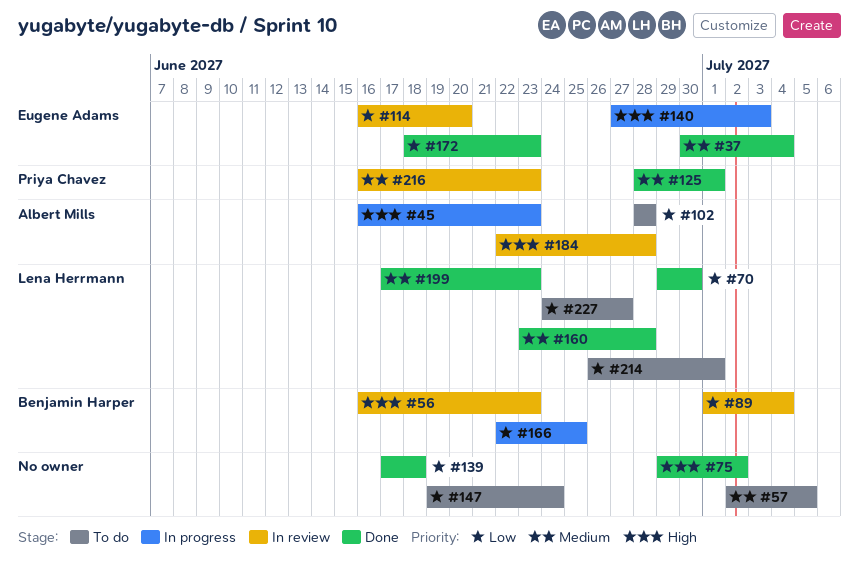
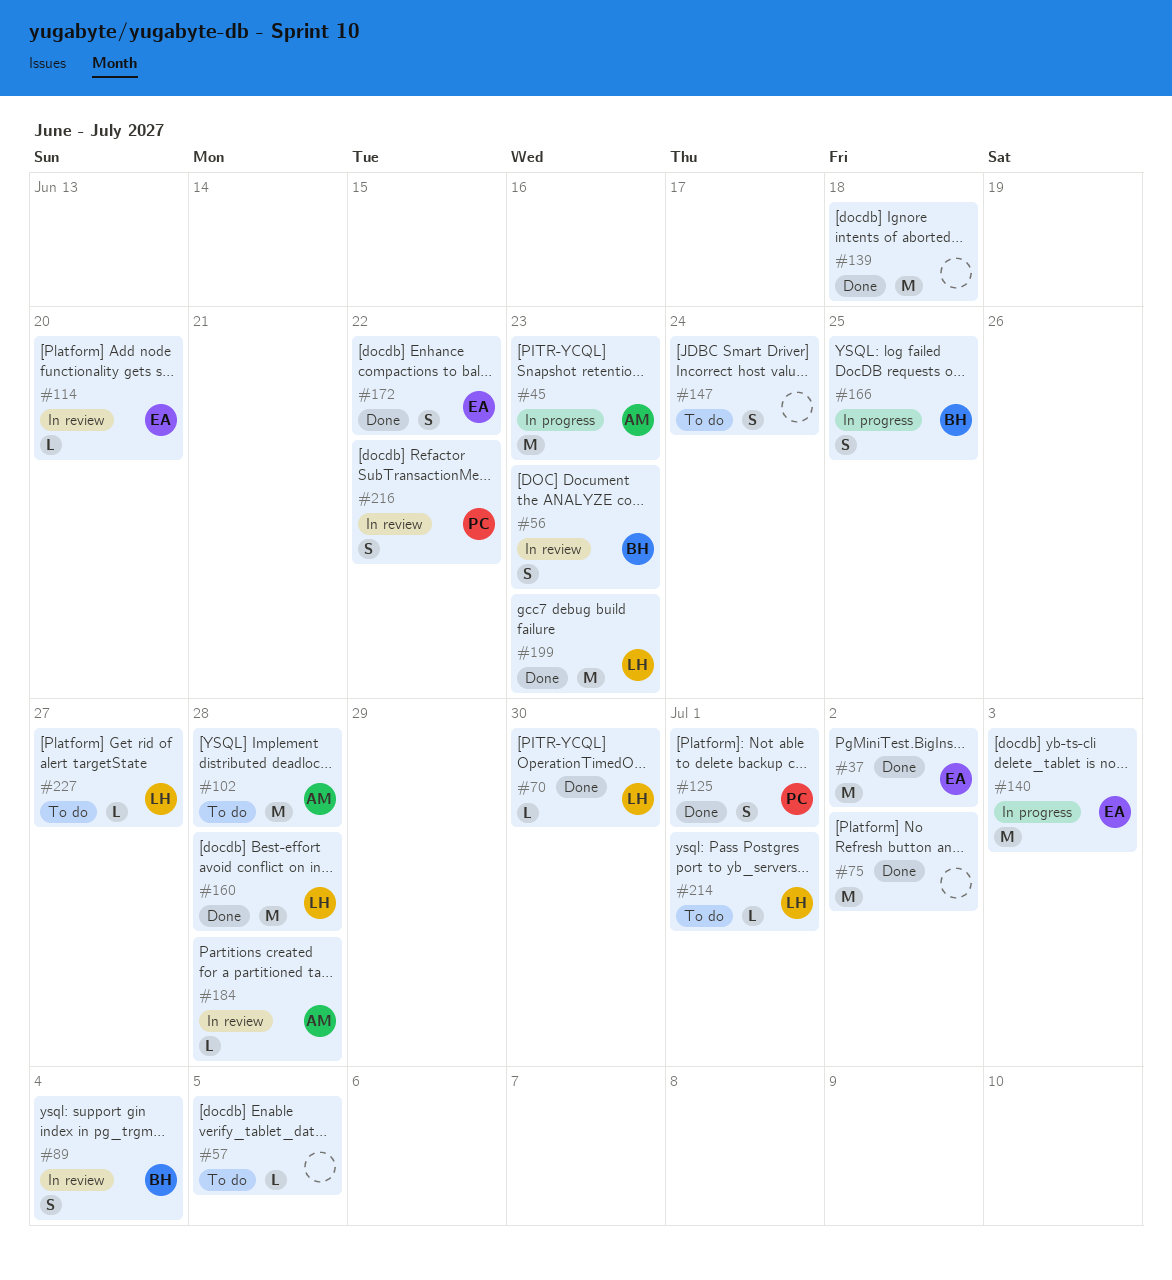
#37, due: Jul 4 -> Jul 2
#172, due: Jun 23 -> Jun 22
#216, due: Jun 23 -> Jun 22

